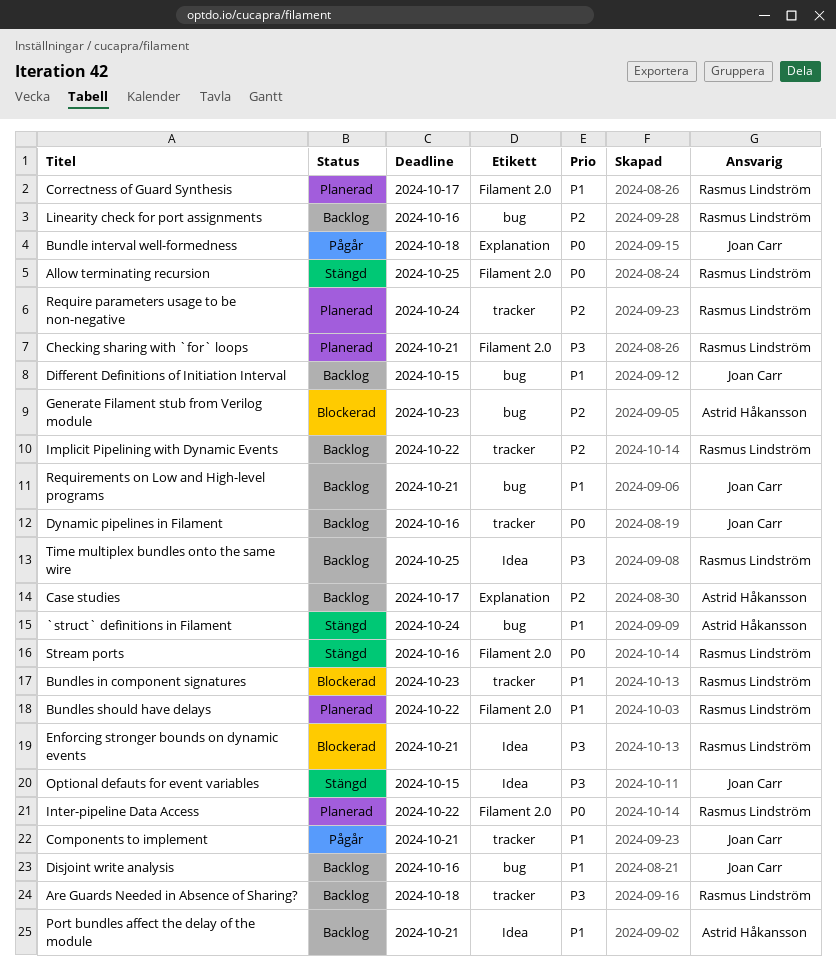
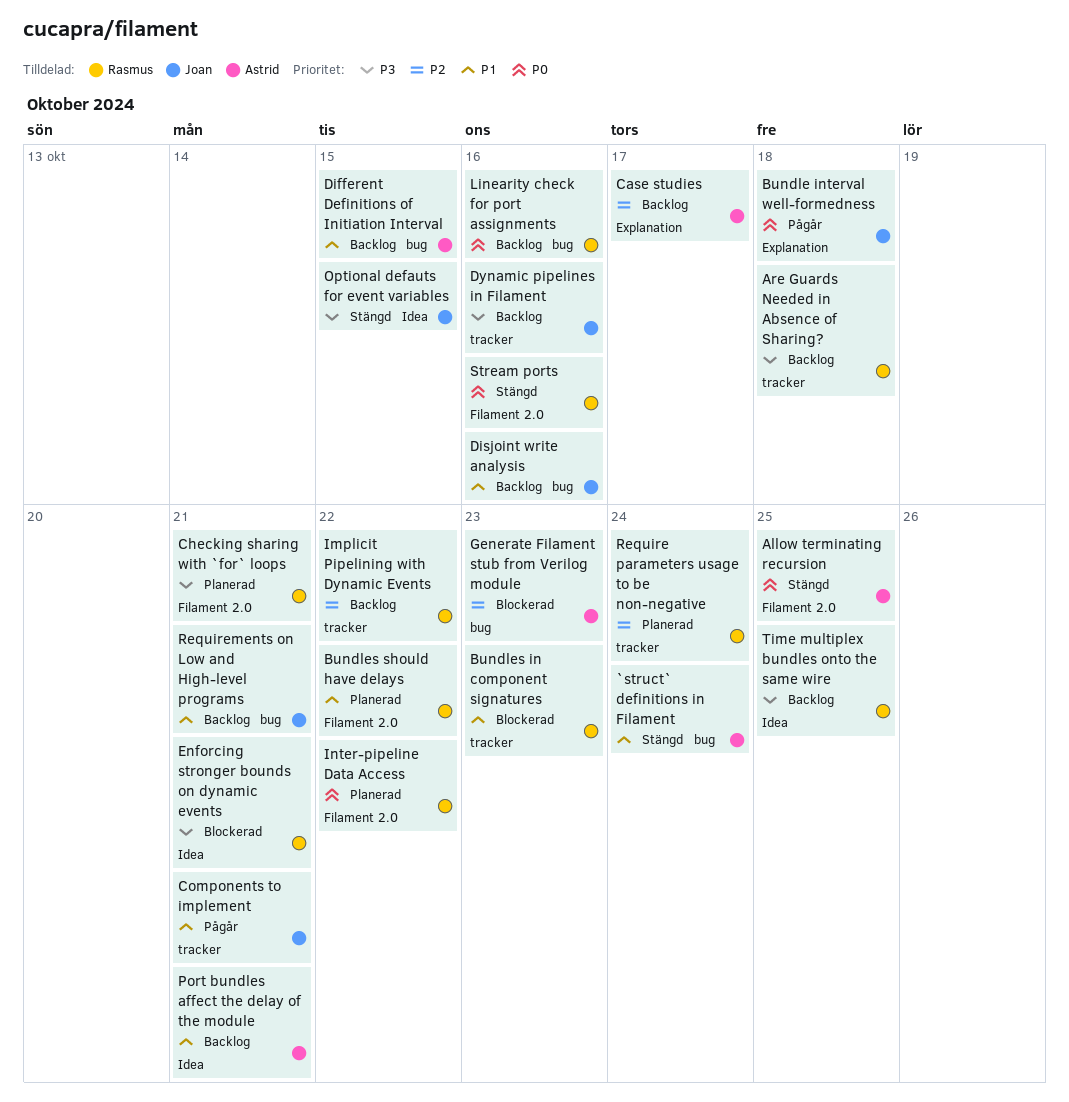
Allow terminating recursion, owner: Rasmus Lindström -> Astrid Håkansson
Correctness of Guard Synthesis: present -> none
Different Definitions of Initiation Interval, owner: Joan Carr -> Astrid Håkansson
Dynamic pipelines in Filament, priority: P0 -> P3
Linearity check for port assignments, priority: P2 -> P0

